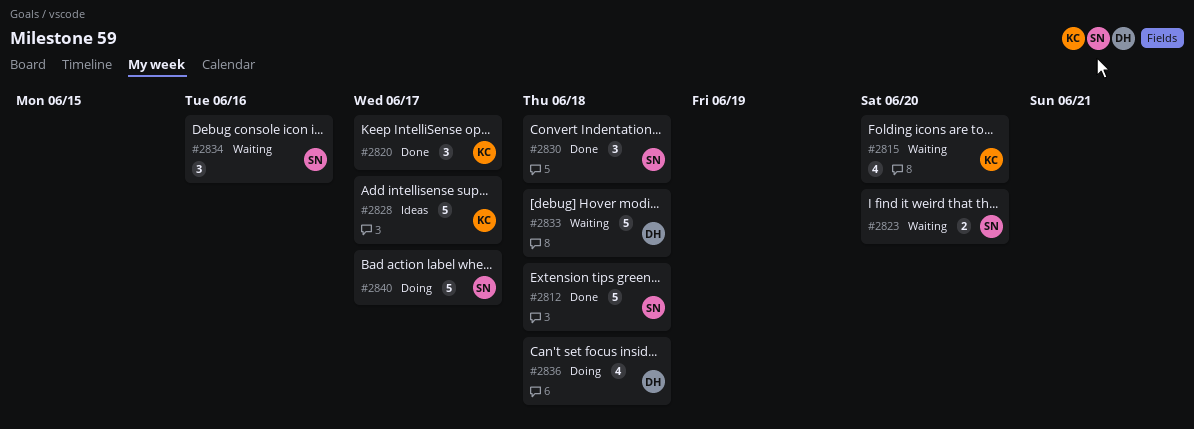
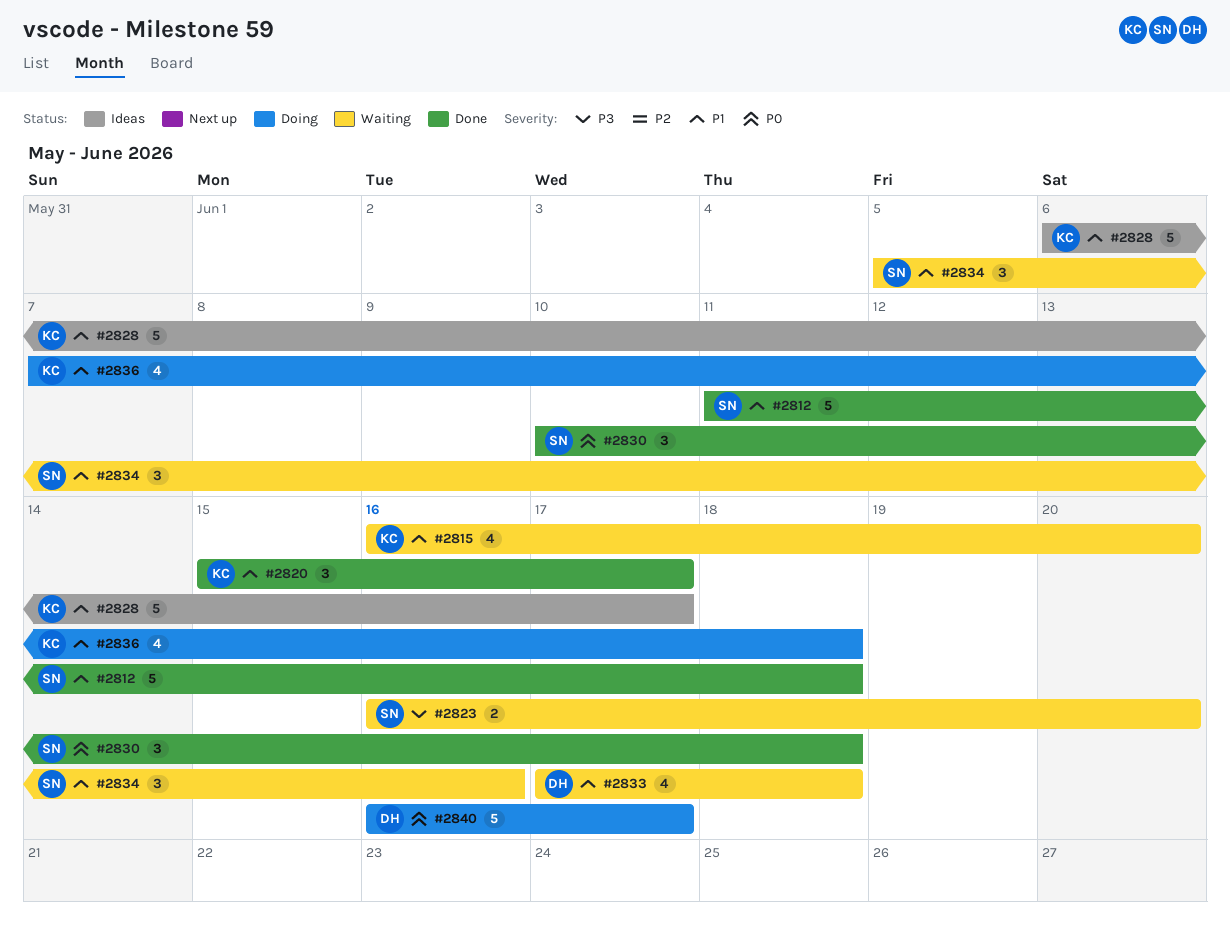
#2833, estimate: 5 -> 4
#2836, owner: DH -> KC
#2840, owner: SN -> DH

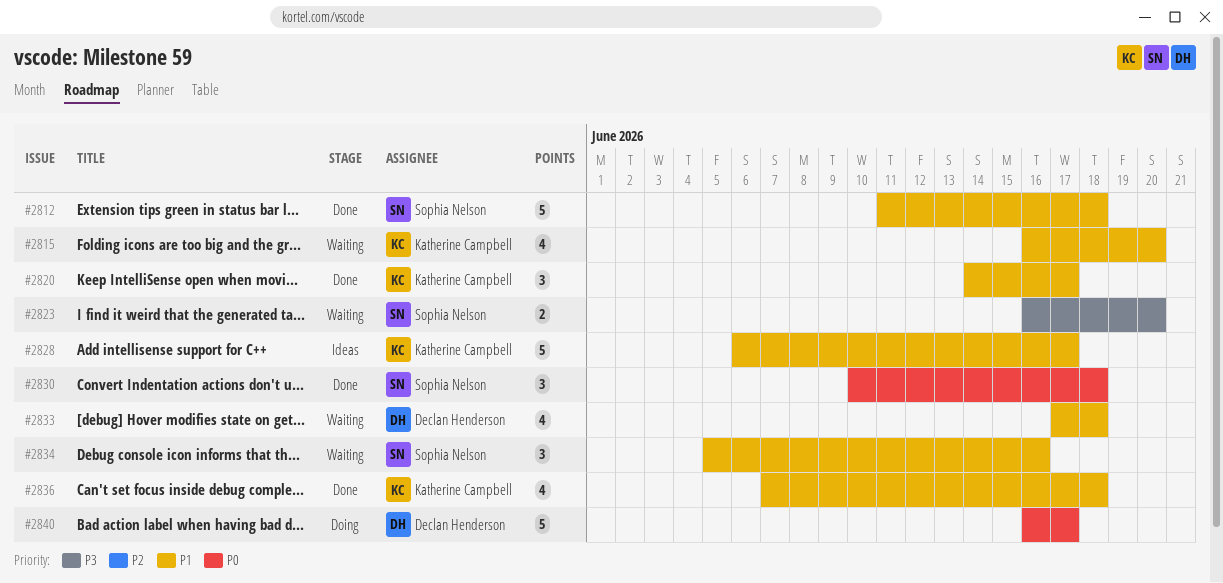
#2820, start: Jun 15 -> Jun 14
#2836, status: Doing -> Done

